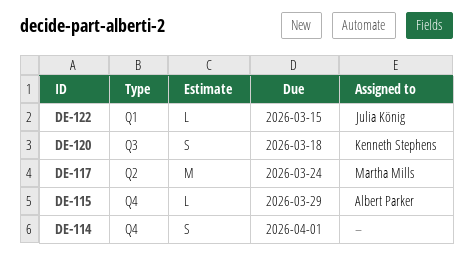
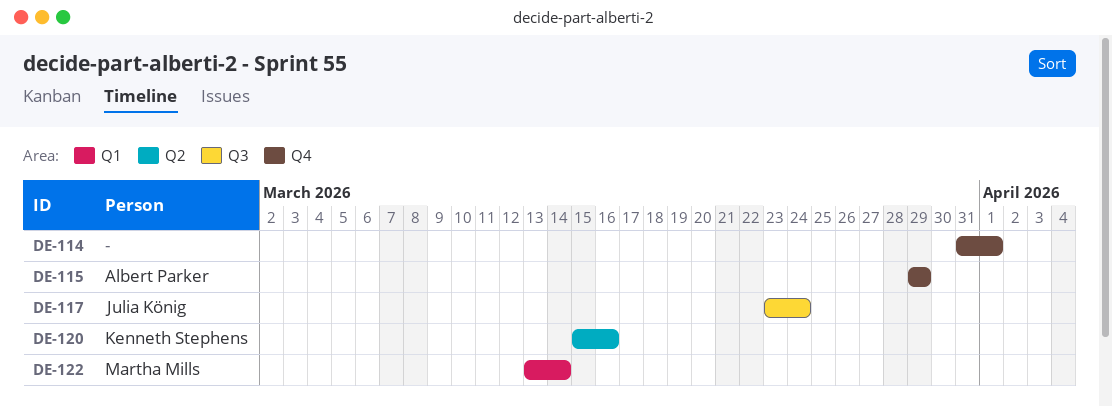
DE-117, owner: Martha Mills -> Julia König
DE-117, label: Q2 -> Q3
DE-120, label: Q3 -> Q2
DE-120, due: Mar 18 -> Mar 16
DE-122, owner: Julia König -> Martha Mills
DE-122, due: Mar 15 -> Mar 14

